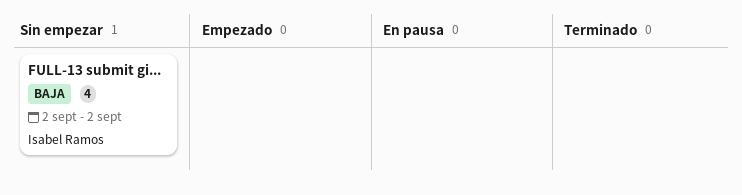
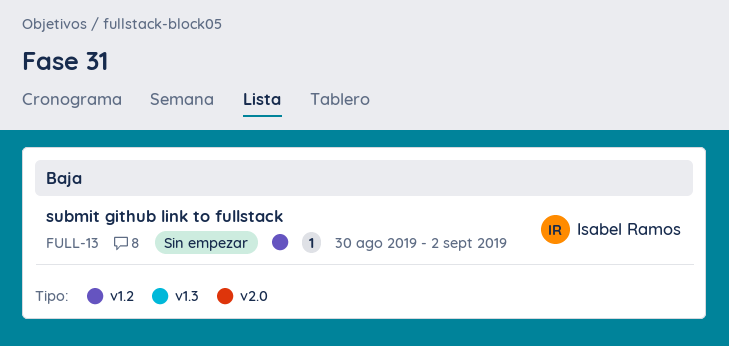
FULL-13, estimate: 4 -> 1
FULL-13, start: Sep 2 -> Aug 30

